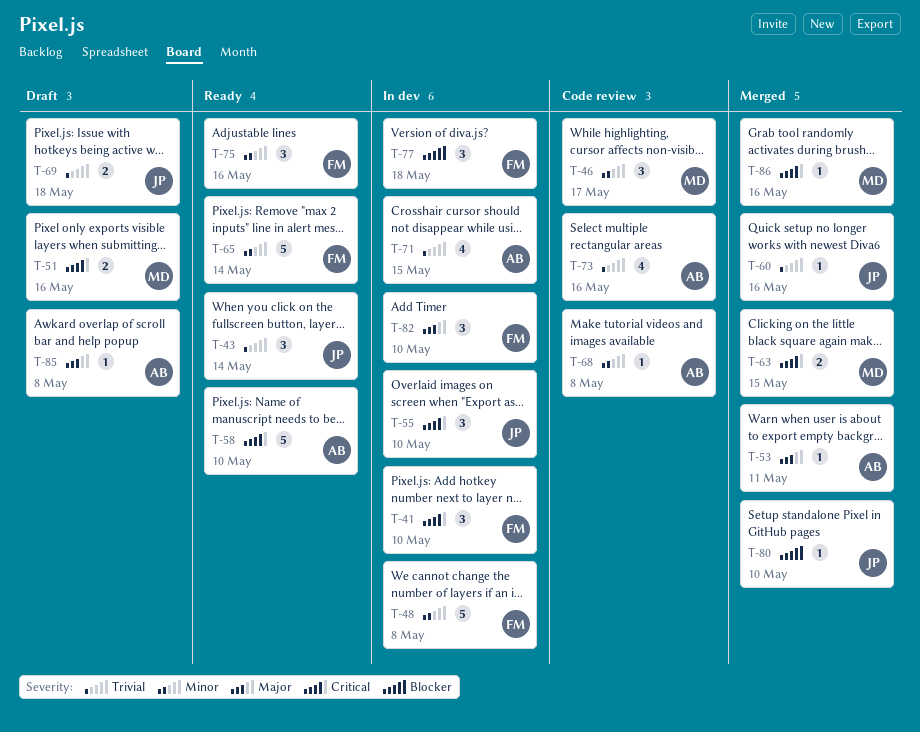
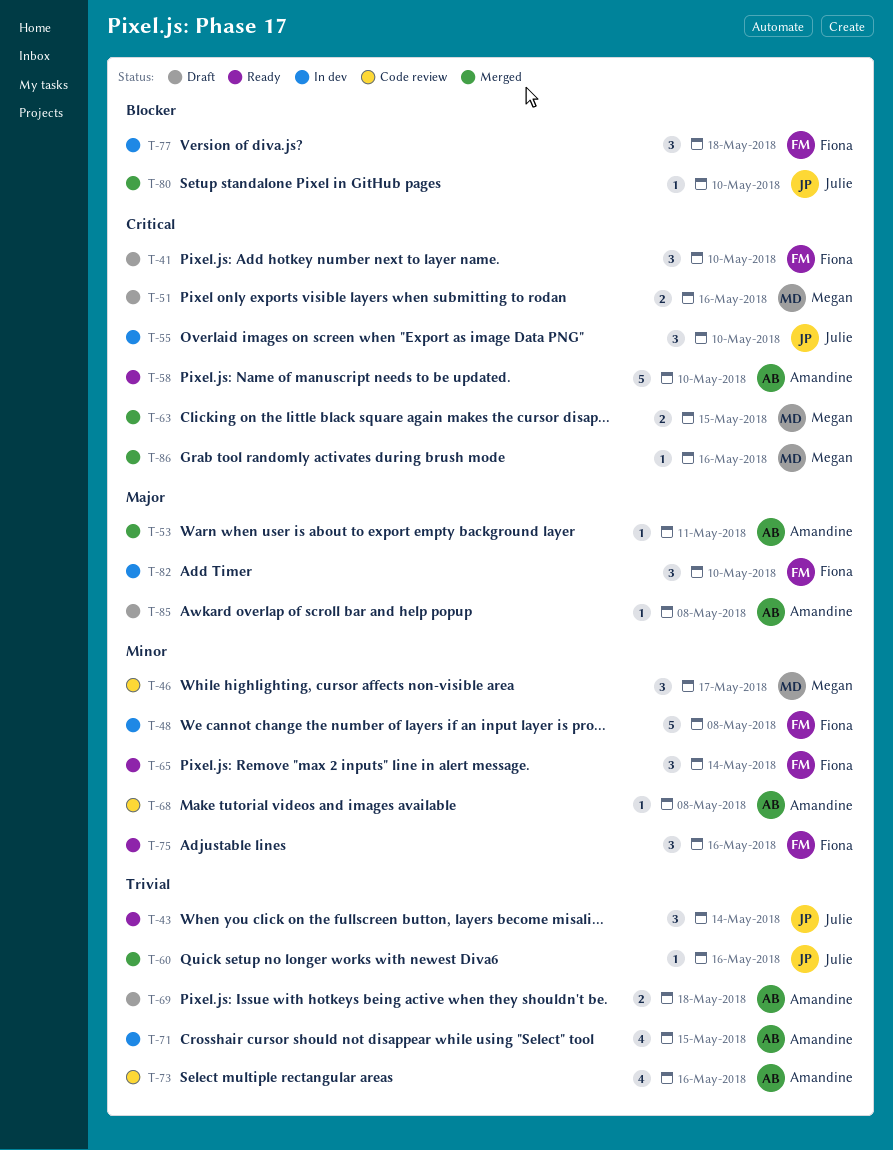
T-41, status: In dev -> Draft
T-65, estimate: 5 -> 3
T-69, owner: Julie -> Amandine

